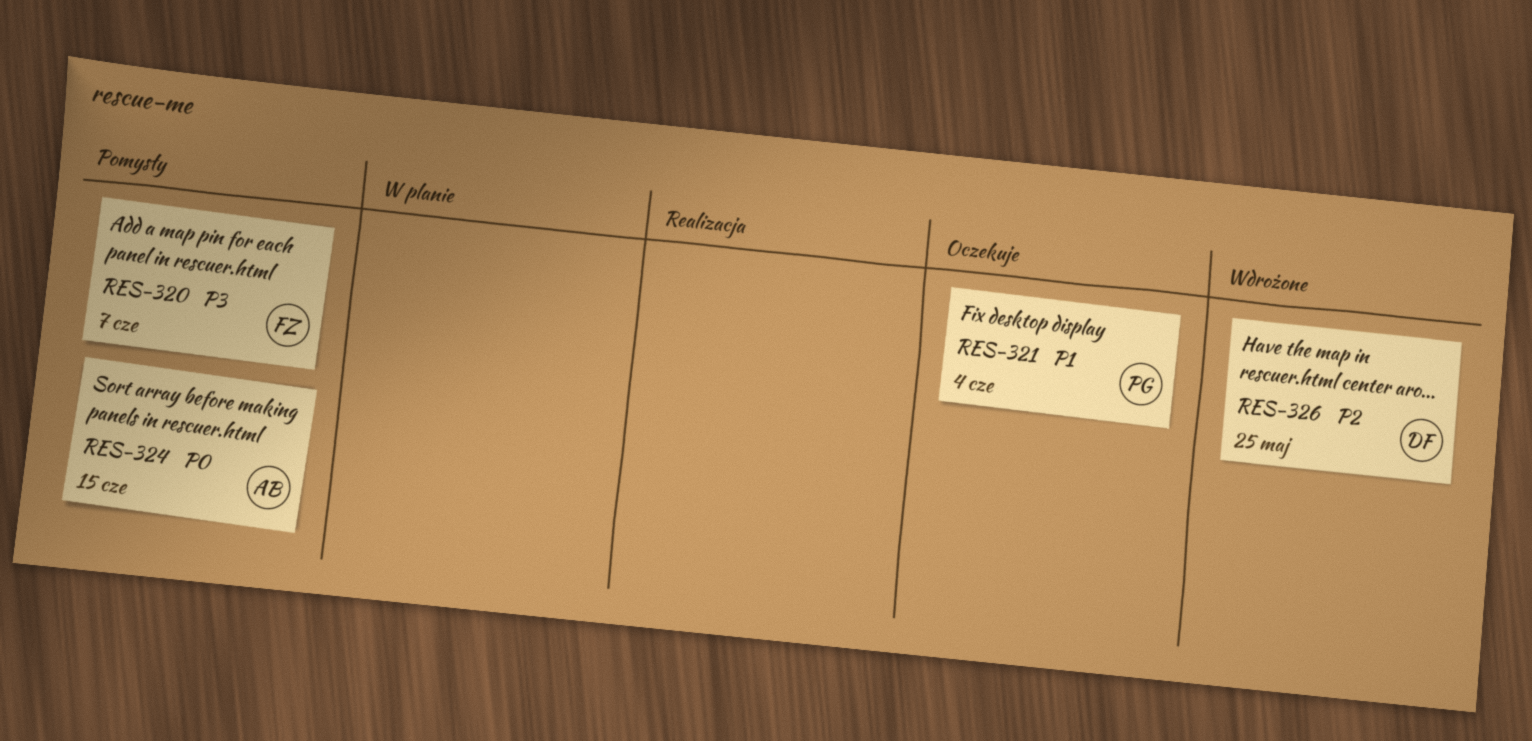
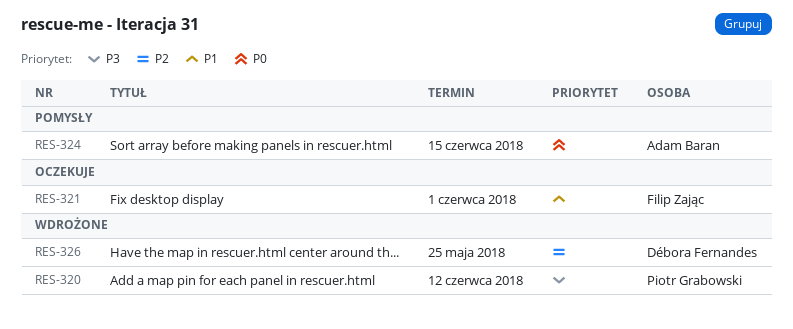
RES-320, status: Pomysły -> Wdrożone
RES-320, owner: Filip Zając -> Piotr Grabowski
RES-320, due: Jun 7 -> Jun 12
RES-321, owner: Piotr Grabowski -> Filip Zając
RES-321, due: Jun 4 -> Jun 1

